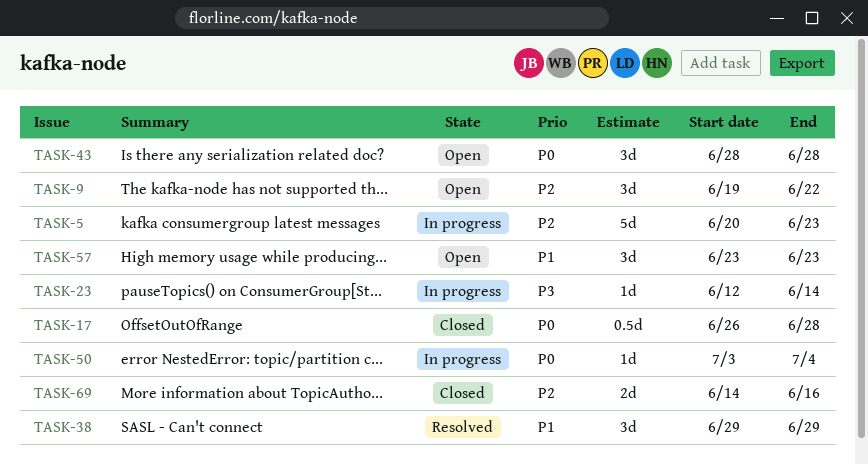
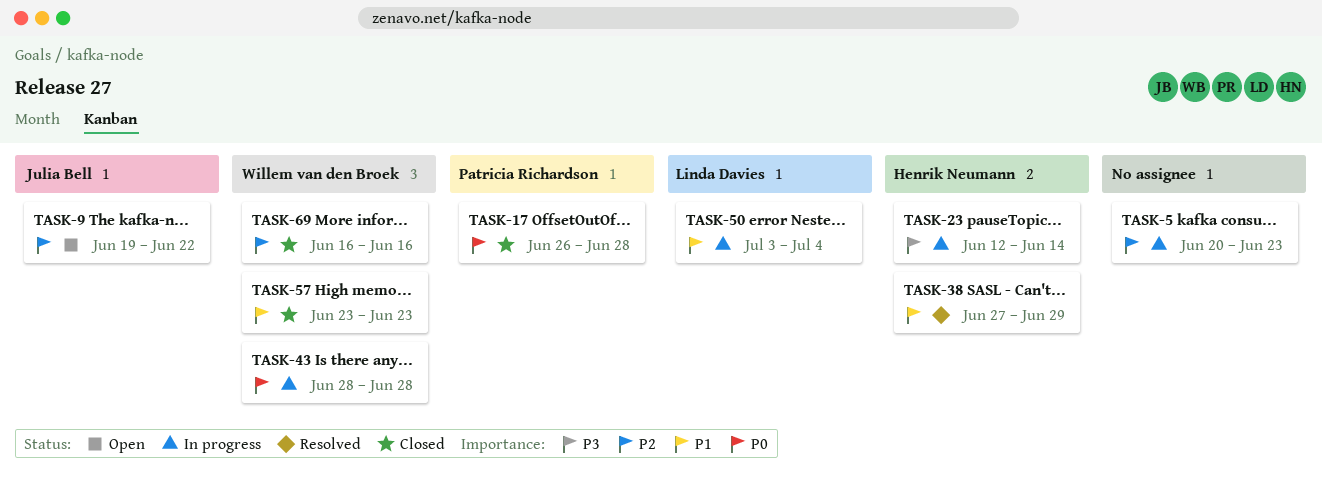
TASK-38, start: Jun 29 -> Jun 27
TASK-43, status: Open -> In progress
TASK-50, priority: P0 -> P1
TASK-57, status: Open -> Closed
TASK-69, start: Jun 14 -> Jun 16

